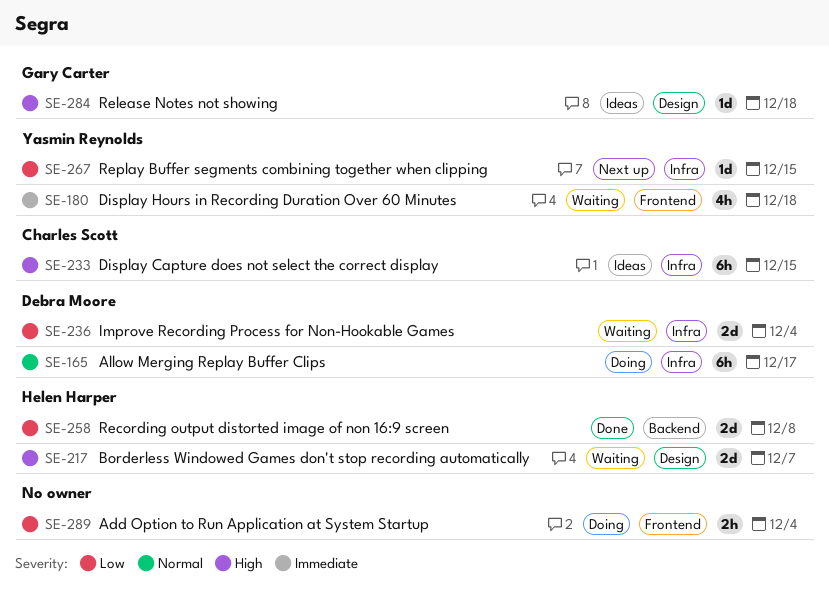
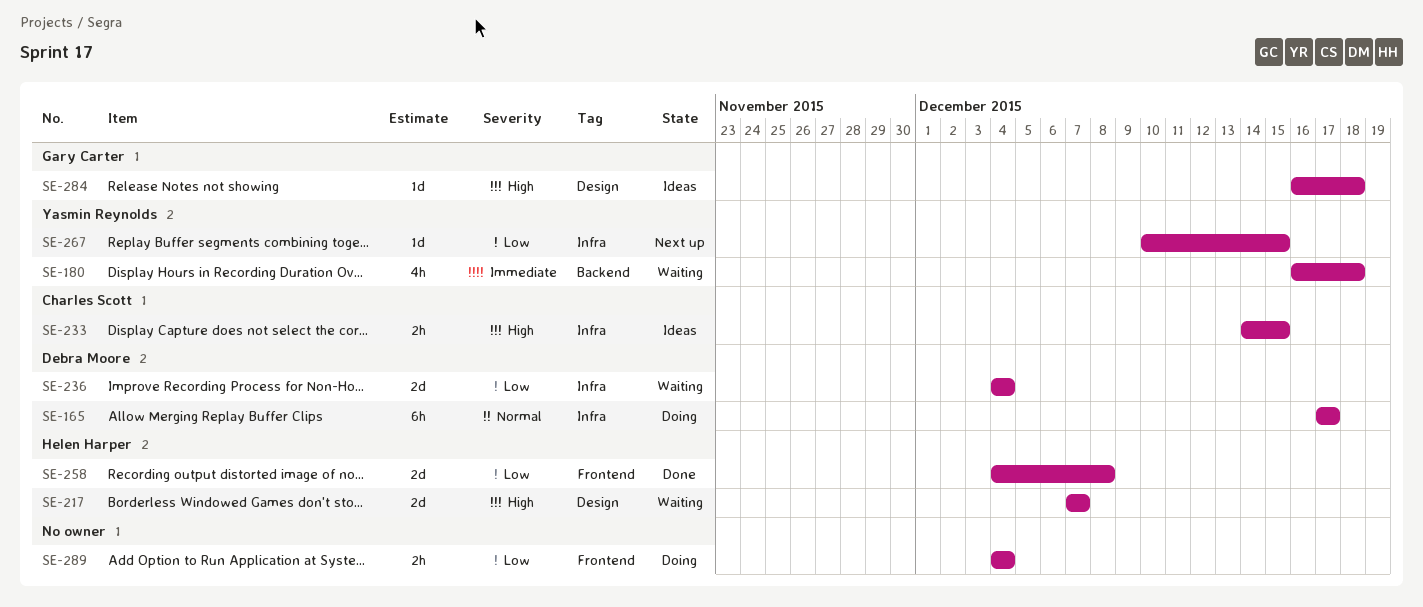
SE-180, label: Frontend -> Backend
SE-233, estimate: 6h -> 2h
SE-258, label: Backend -> Frontend

